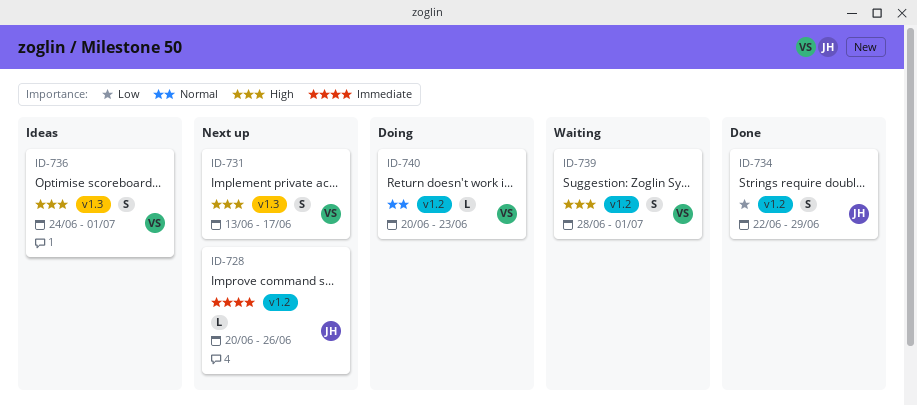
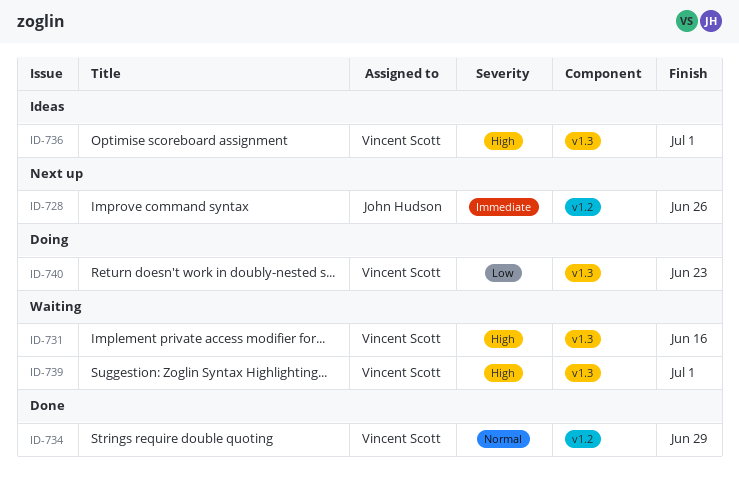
ID-731, status: Next up -> Waiting
ID-731, due: Jun 17 -> Jun 16
ID-734, owner: John Hudson -> Vincent Scott
ID-734, priority: Low -> Normal
ID-739, label: v1.2 -> v1.3
ID-740, priority: Normal -> Low
ID-740, label: v1.2 -> v1.3

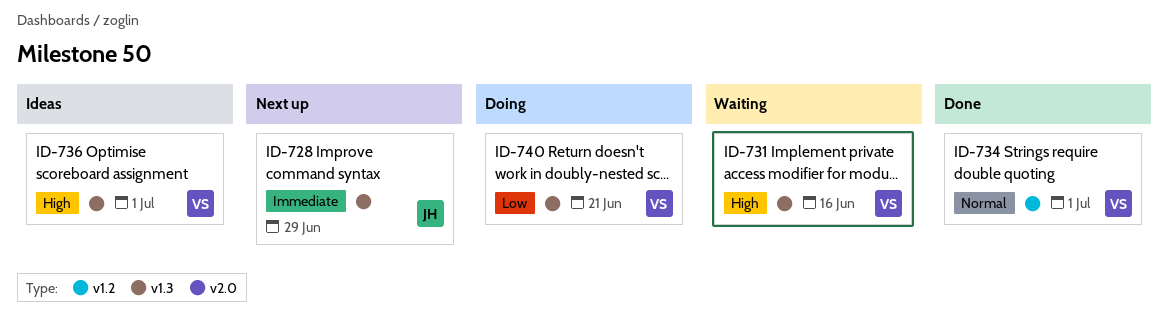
ID-728, label: v1.2 -> v1.3
ID-728, due: Jun 26 -> Jun 29
ID-734, due: Jun 29 -> Jul 1
ID-739: present -> none
ID-740, due: Jun 23 -> Jun 21

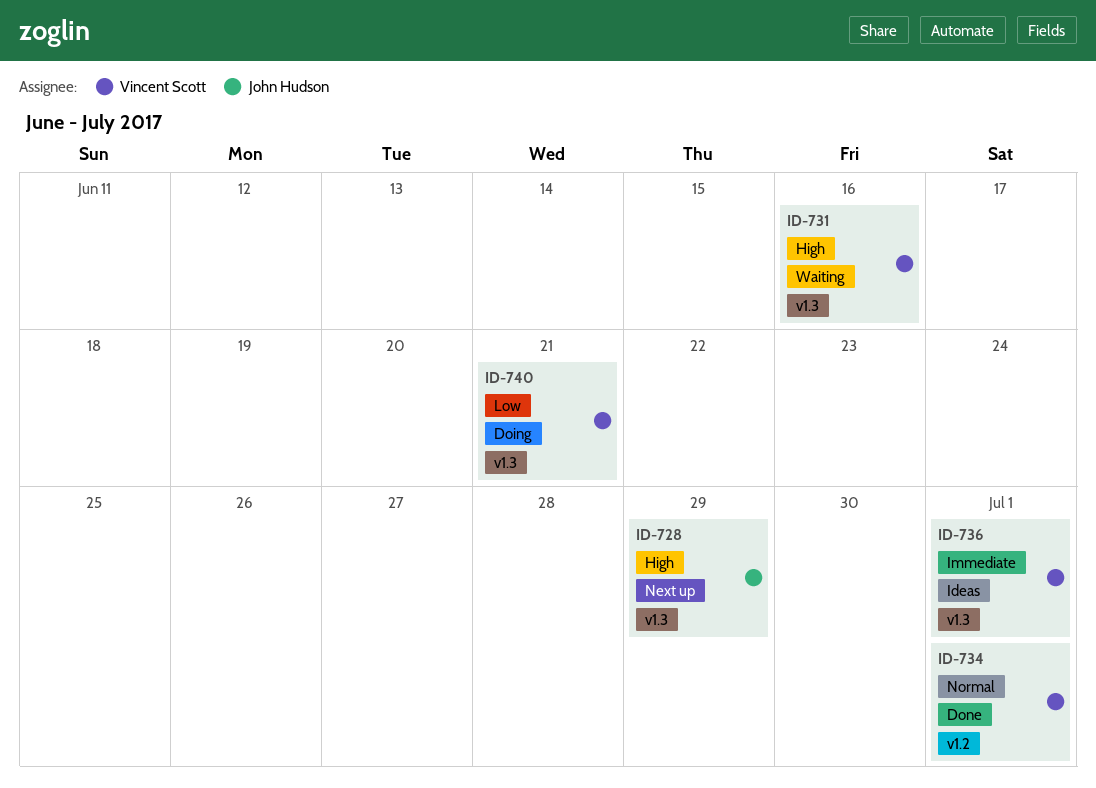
ID-728, priority: Immediate -> High
ID-736, priority: High -> Immediate

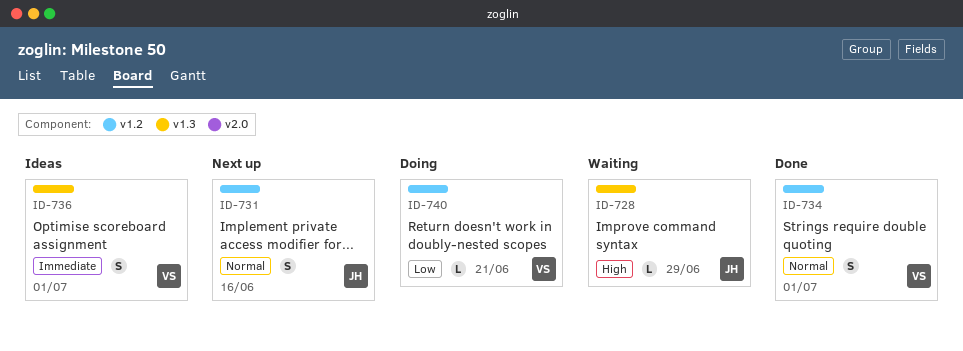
ID-728, status: Next up -> Waiting
ID-731, status: Waiting -> Next up
ID-731, owner: Vincent Scott -> John Hudson
ID-731, priority: High -> Normal
ID-731, label: v1.3 -> v1.2
ID-740, label: v1.3 -> v1.2

